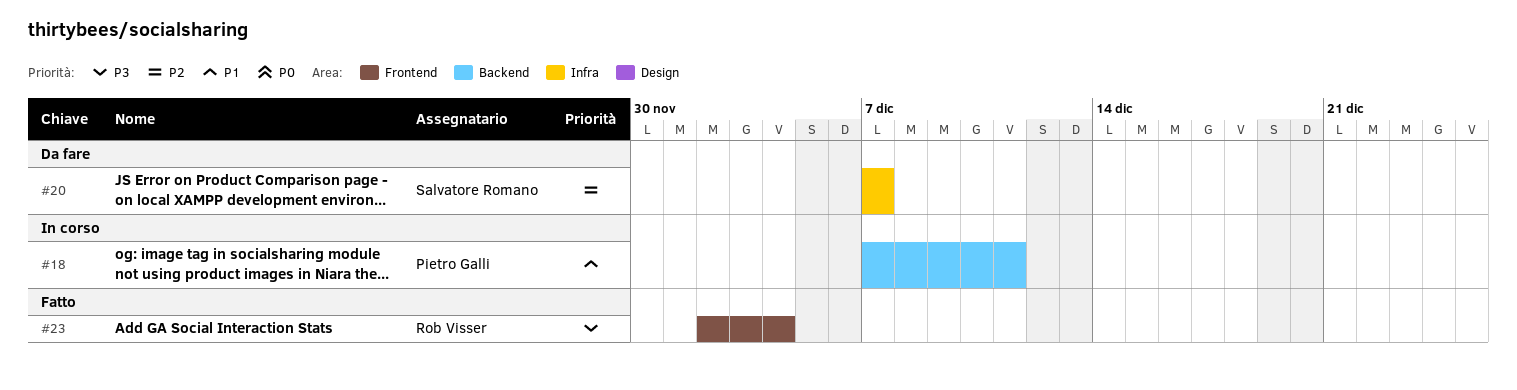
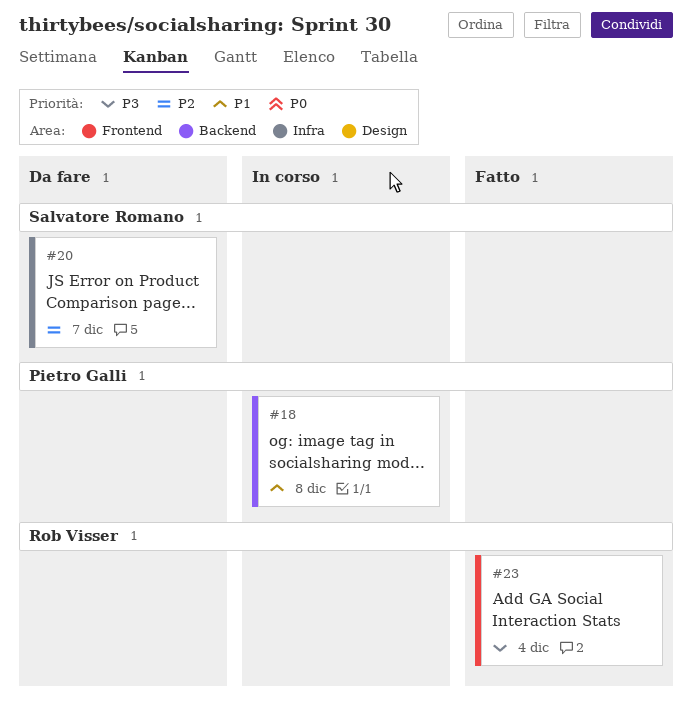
#18, due: Dec 11 -> Dec 8

